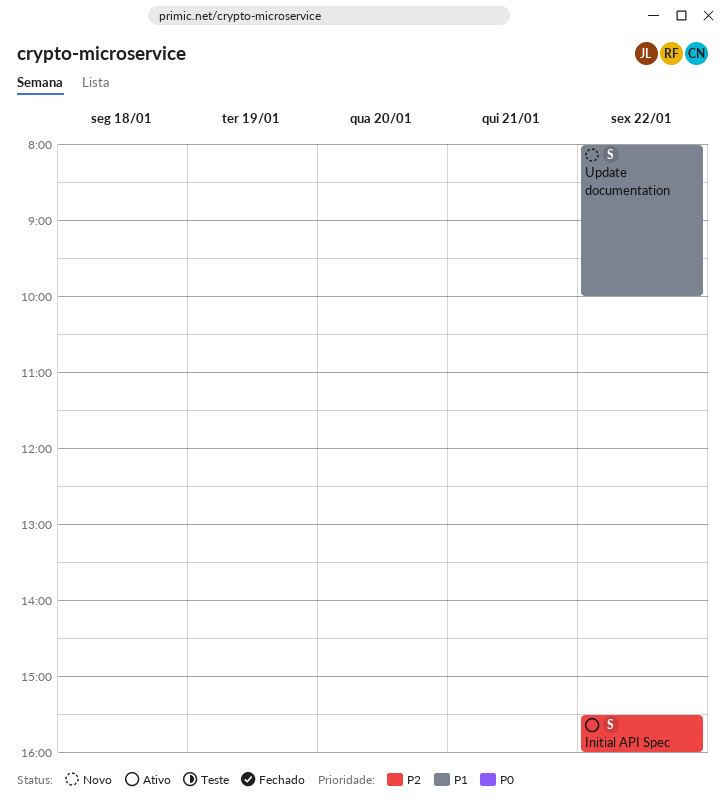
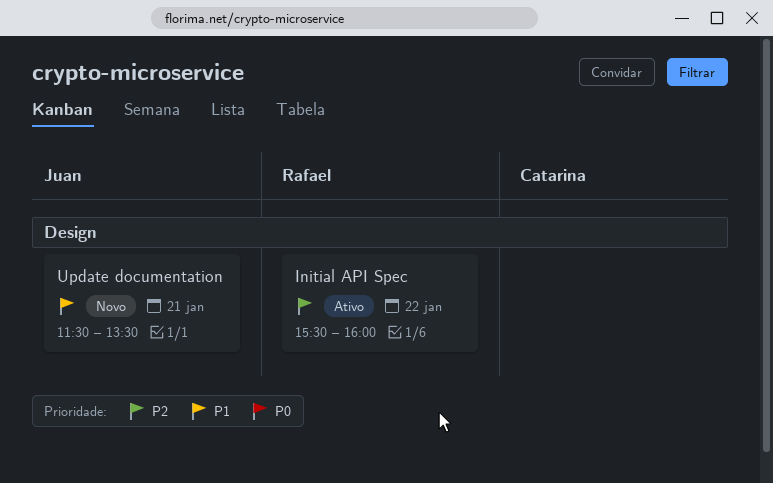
Update documentation, day: Jan 22 -> Jan 21
Update documentation, begins: 08:00 -> 11:30
Update documentation, ends: 10:00 -> 13:30

